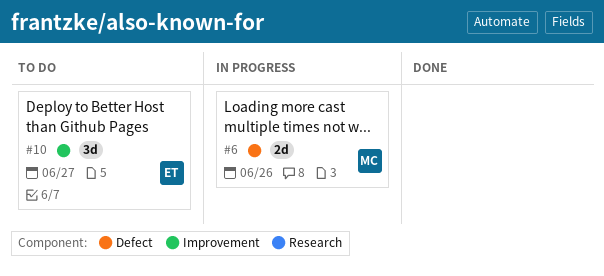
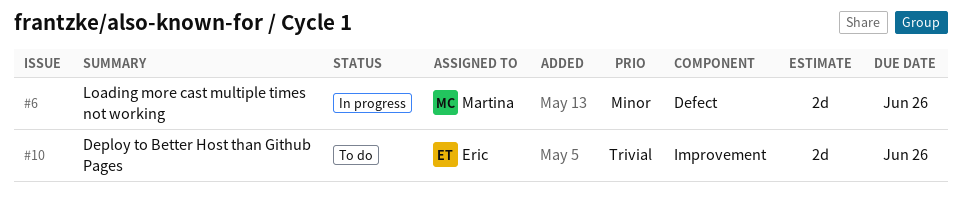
#10, estimate: 3d -> 2d
#10, due: Jun 27 -> Jun 26

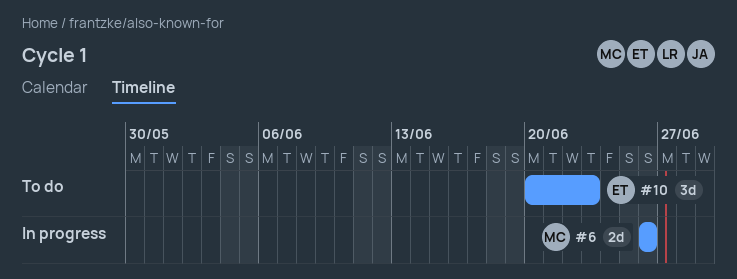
#10, estimate: 2d -> 3d
#10, due: Jun 26 -> Jun 23

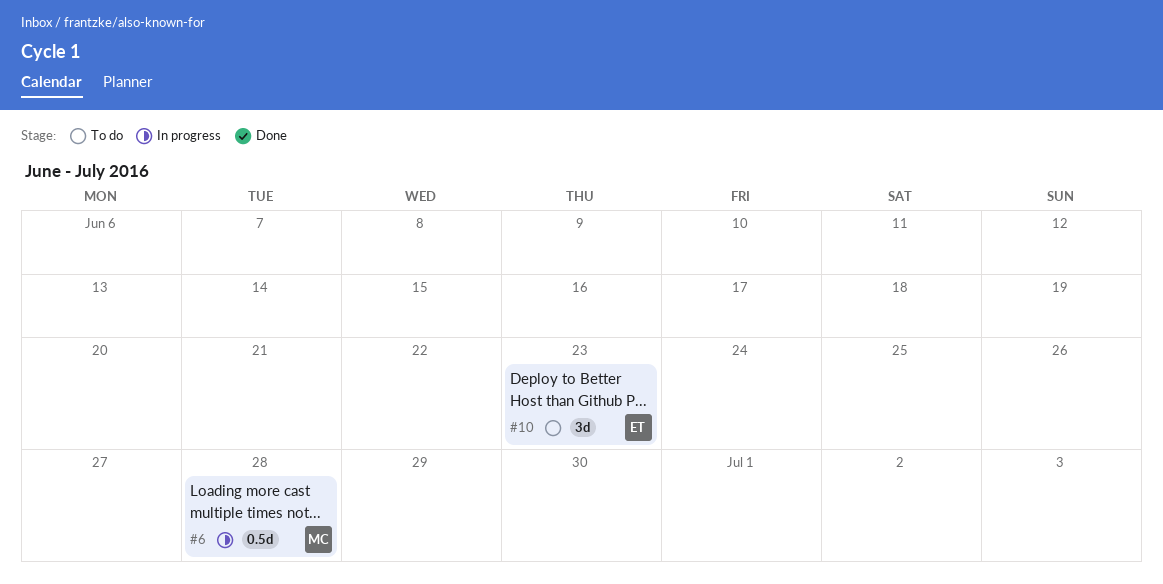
#6, estimate: 2d -> 0.5d
#6, due: Jun 26 -> Jun 28

